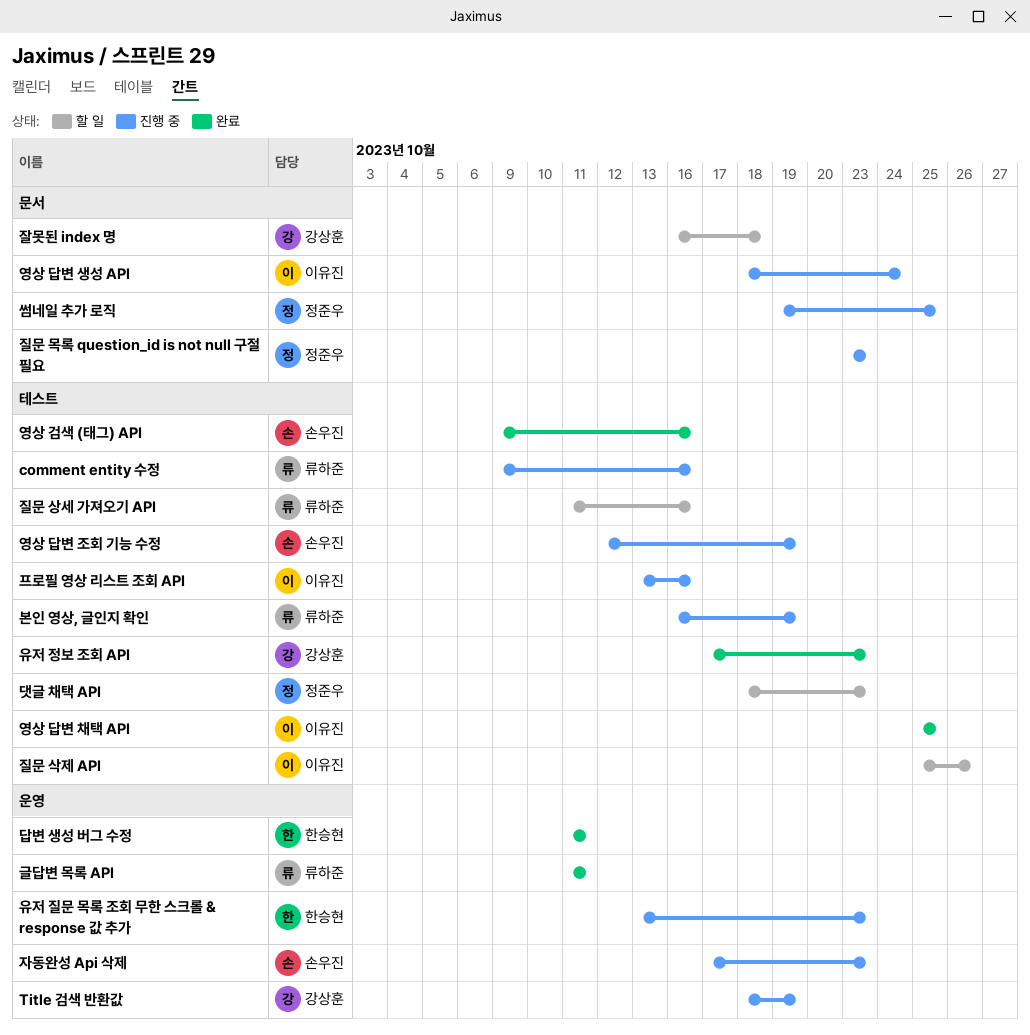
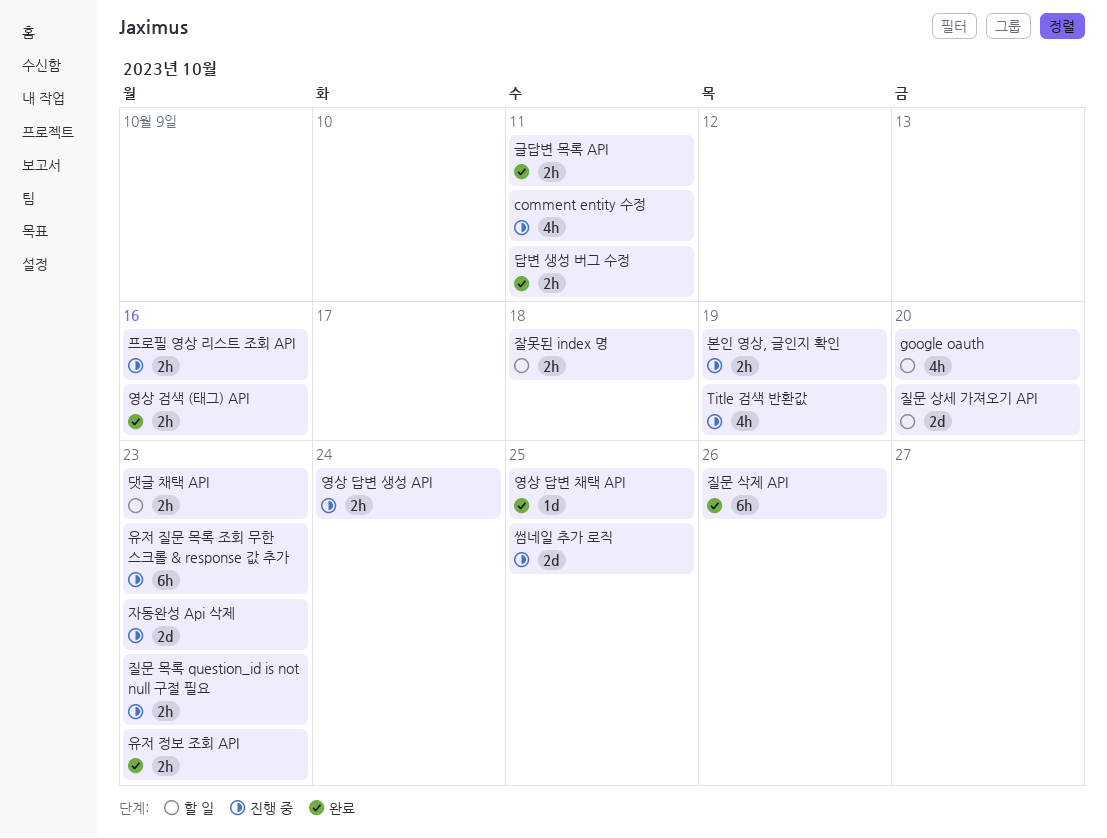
comment entity 수정, due: Oct 16 -> Oct 11
google oauth: none -> present
영상 답변 조회 기능 수정: present -> none
질문 삭제 API, status: 할 일 -> 완료
질문 상세 가져오기 API, due: Oct 16 -> Oct 20

